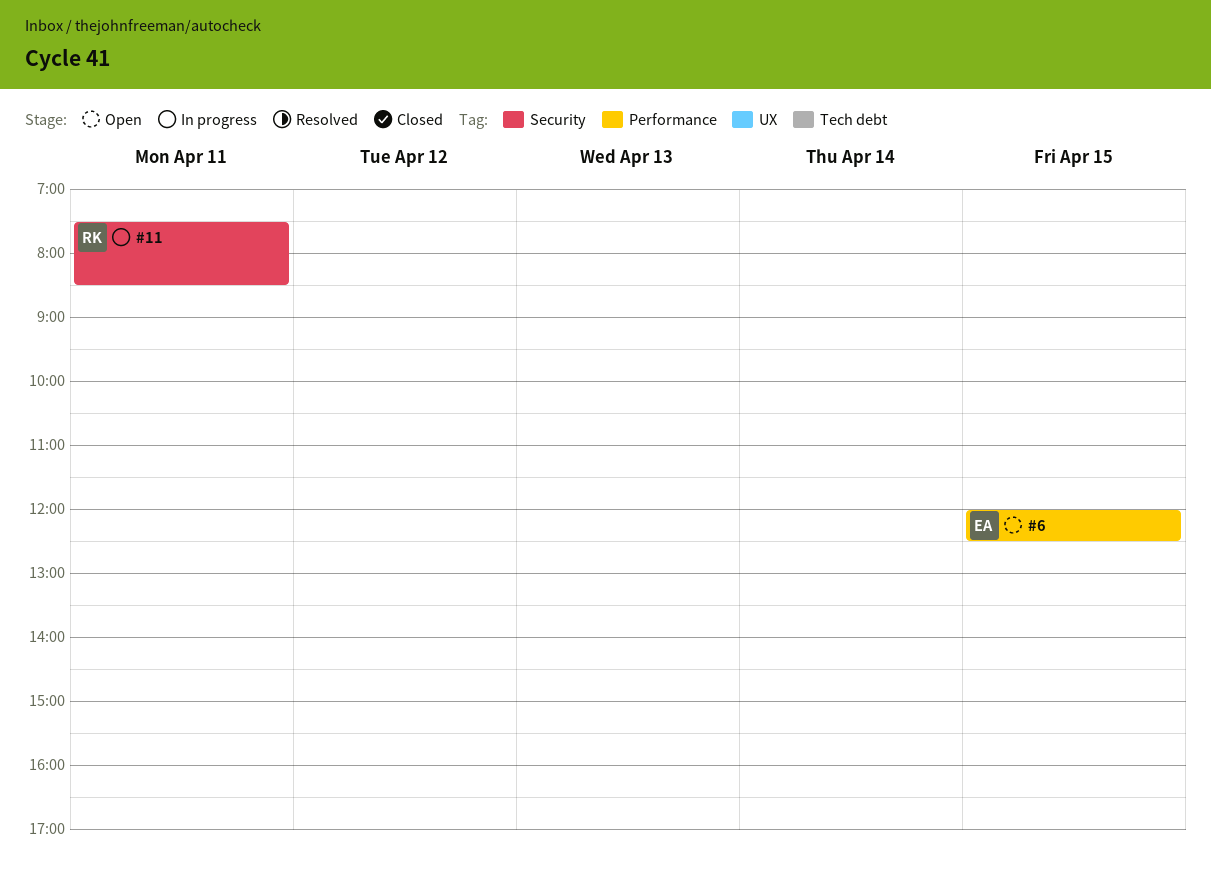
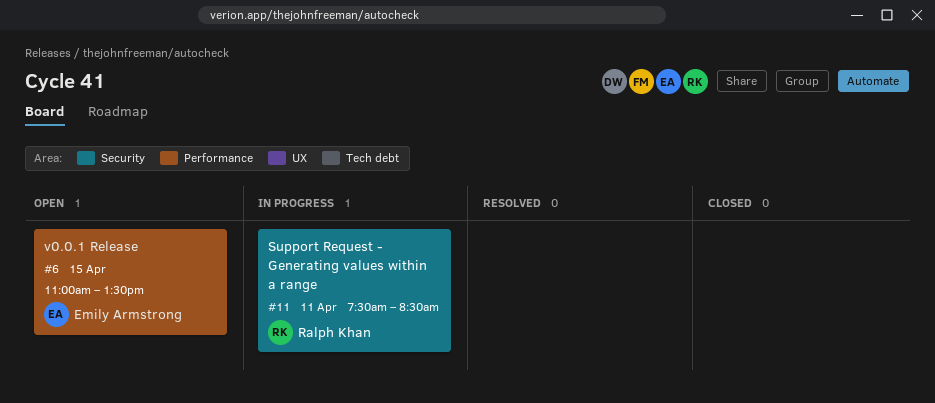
#6, begins: 12:00 -> 11:00
#6, ends: 12:30 -> 13:30

